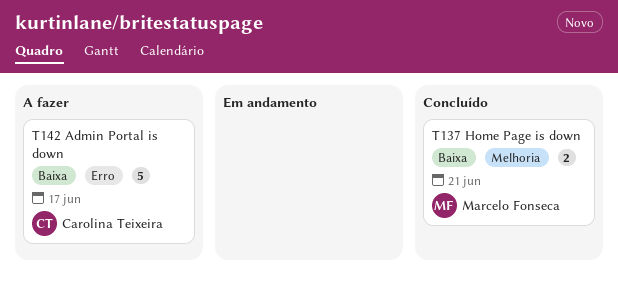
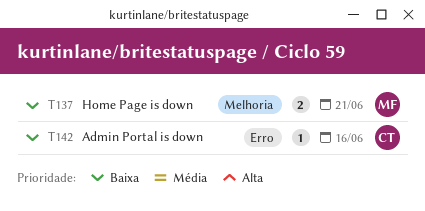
T142, estimate: 5 -> 1
T142, due: Jun 17 -> Jun 16

